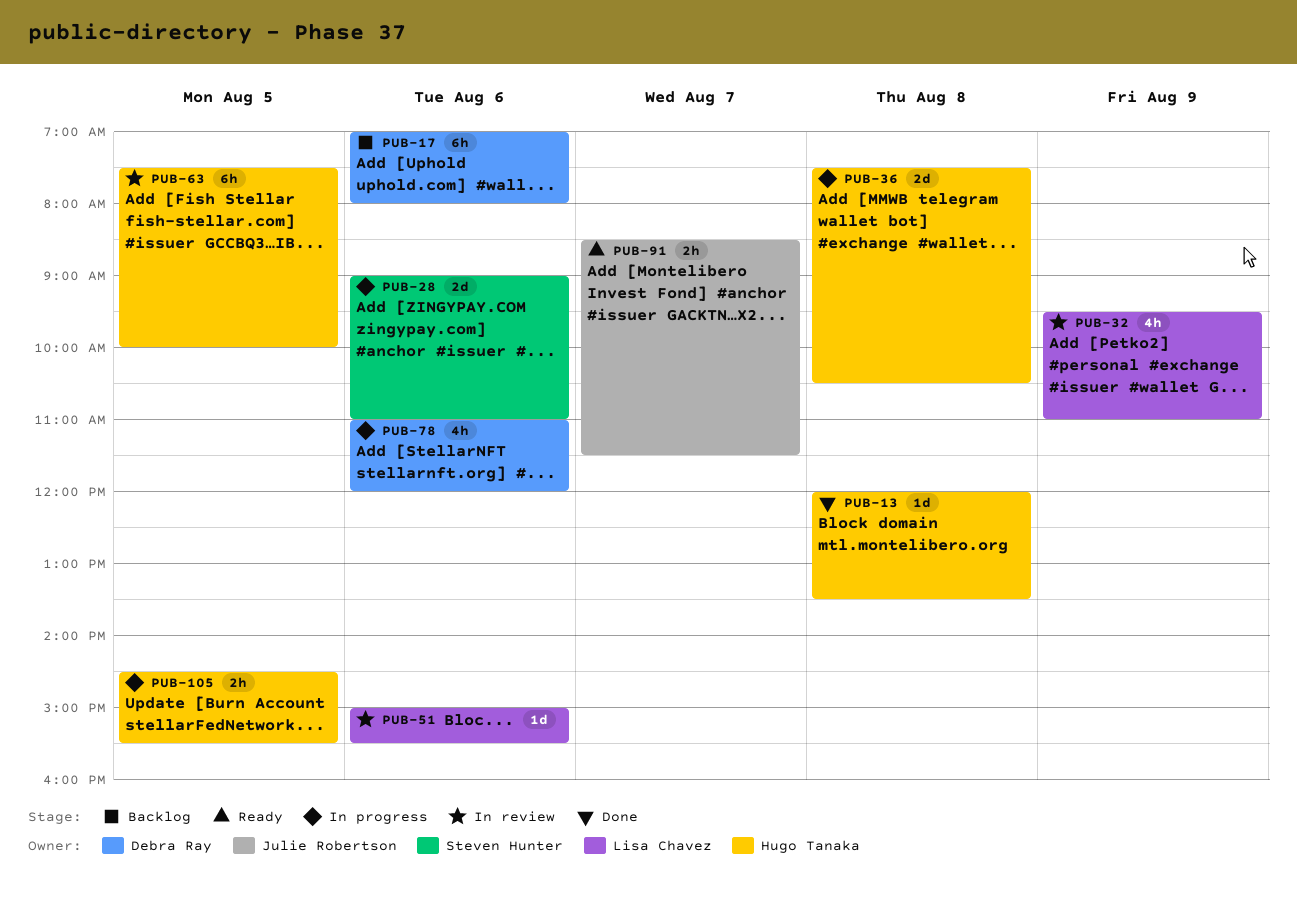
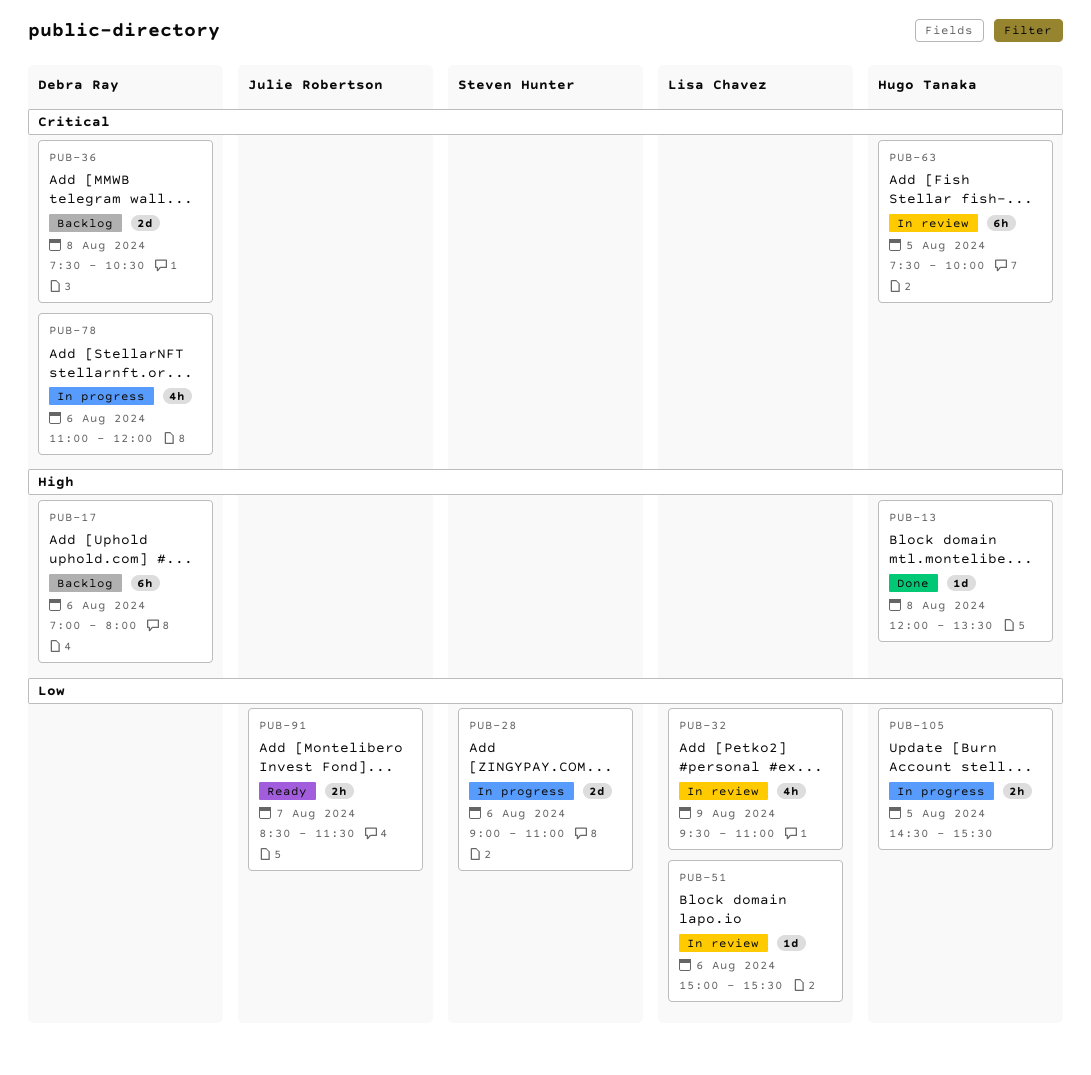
PUB-36, status: In progress -> Backlog
PUB-36, owner: Hugo Tanaka -> Debra Ray

